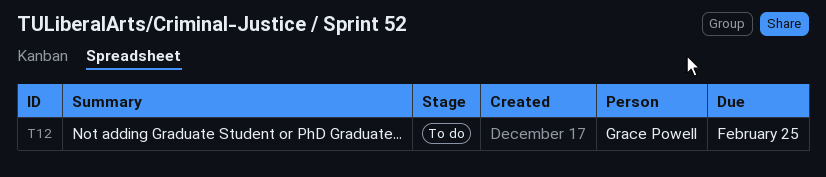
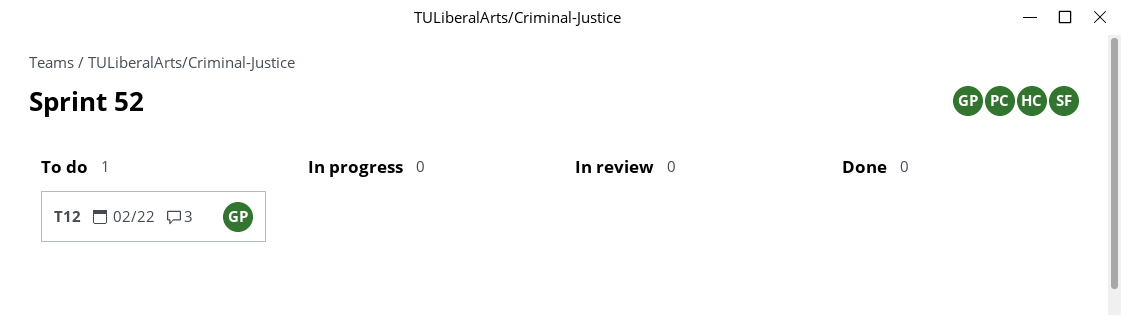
T12, due: Feb 25 -> Feb 22

